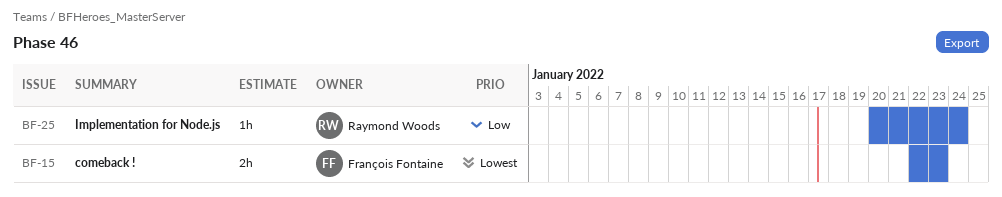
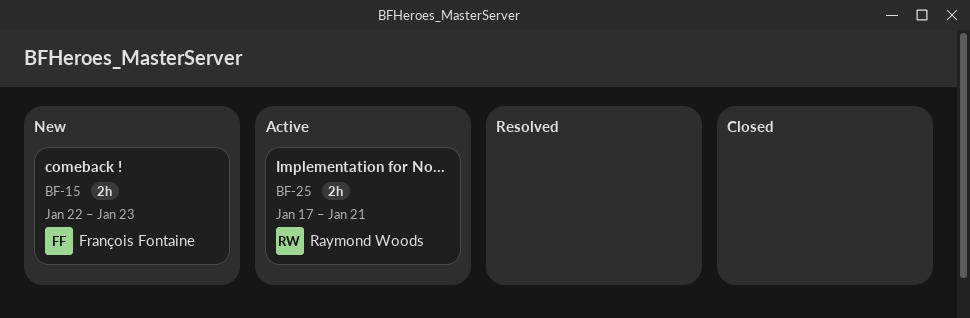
BF-25, estimate: 1h -> 2h
BF-25, start: Jan 20 -> Jan 17
BF-25, due: Jan 24 -> Jan 21

